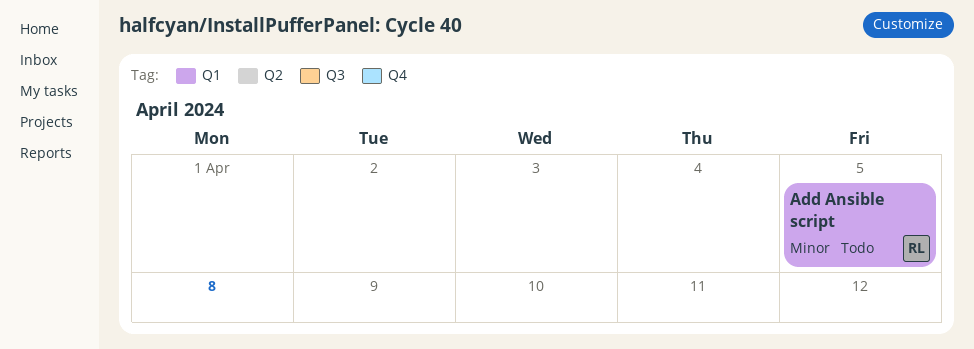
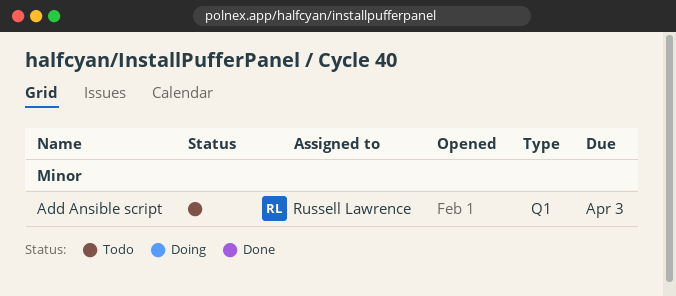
Add Ansible script, due: Apr 5 -> Apr 3

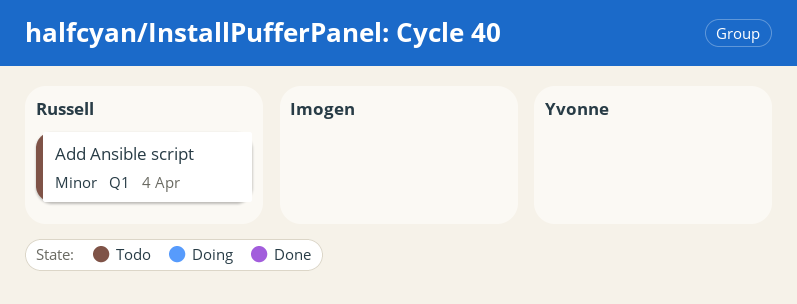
Add Ansible script, due: Apr 3 -> Apr 4

